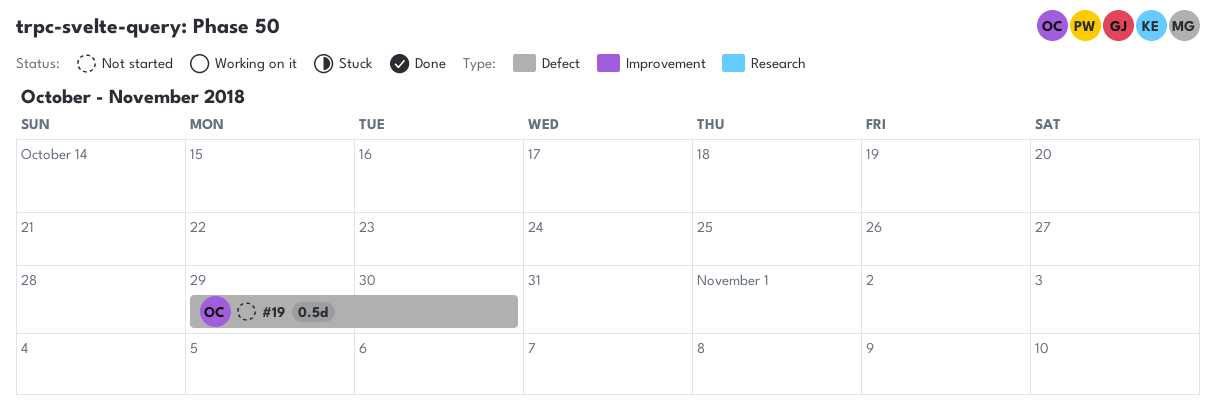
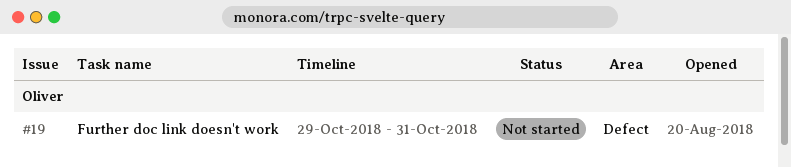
#19, due: Oct 30 -> Oct 31

